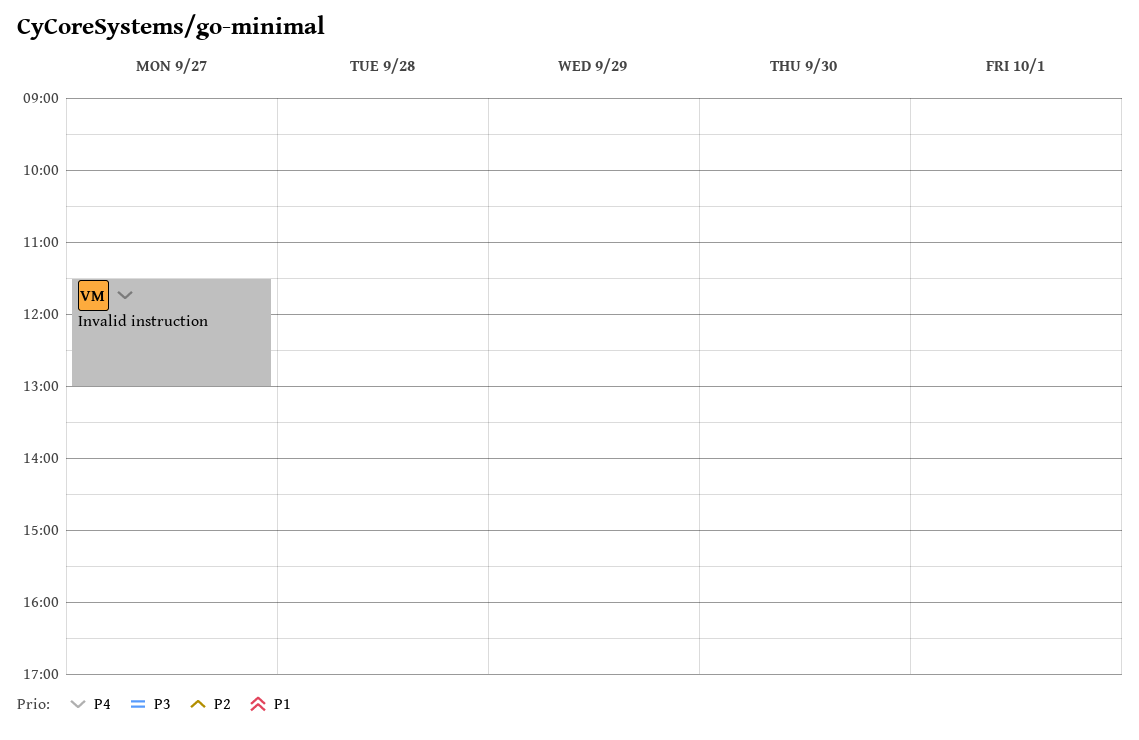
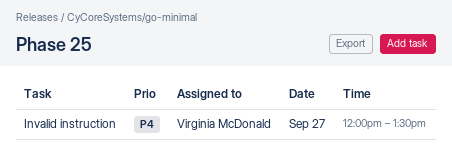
Invalid instruction, begins: 11:30 -> 12:00
Invalid instruction, ends: 13:00 -> 13:30

